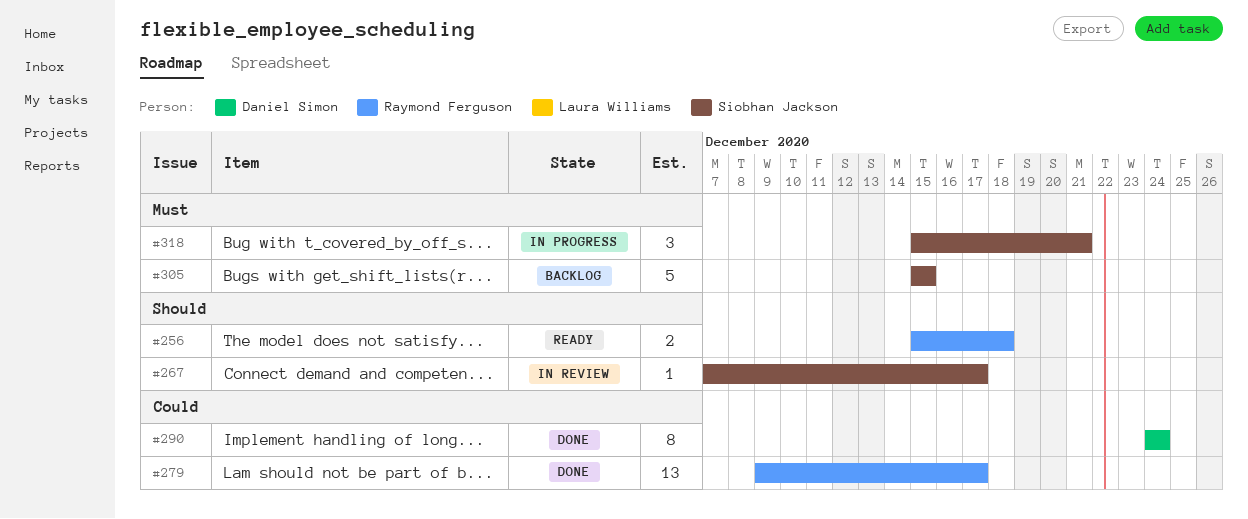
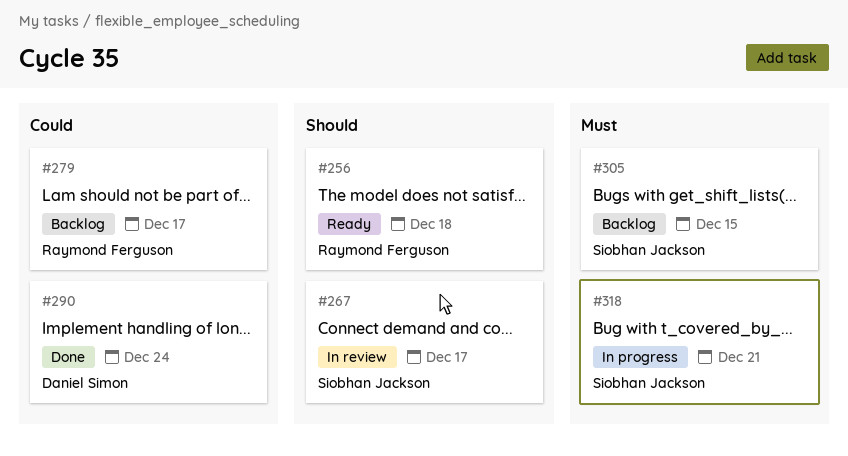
#279, status: Done -> Backlog

